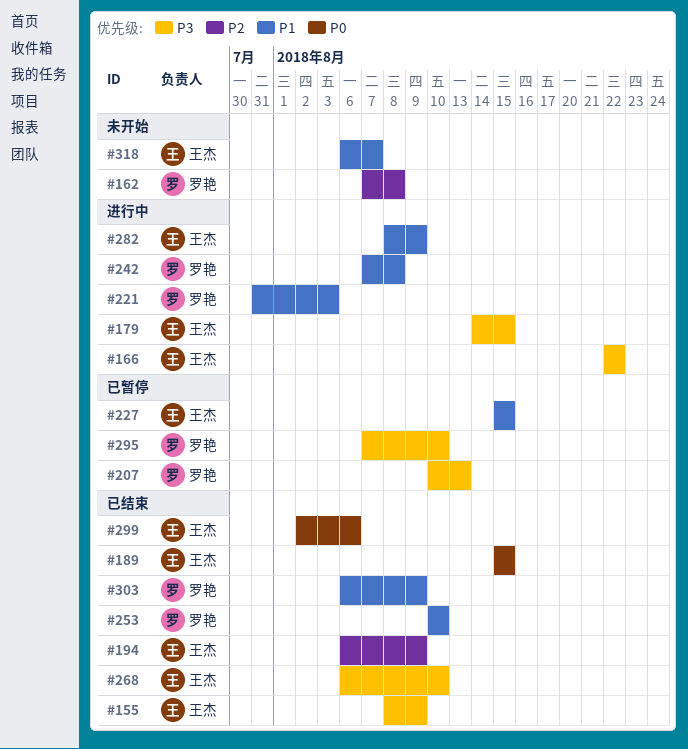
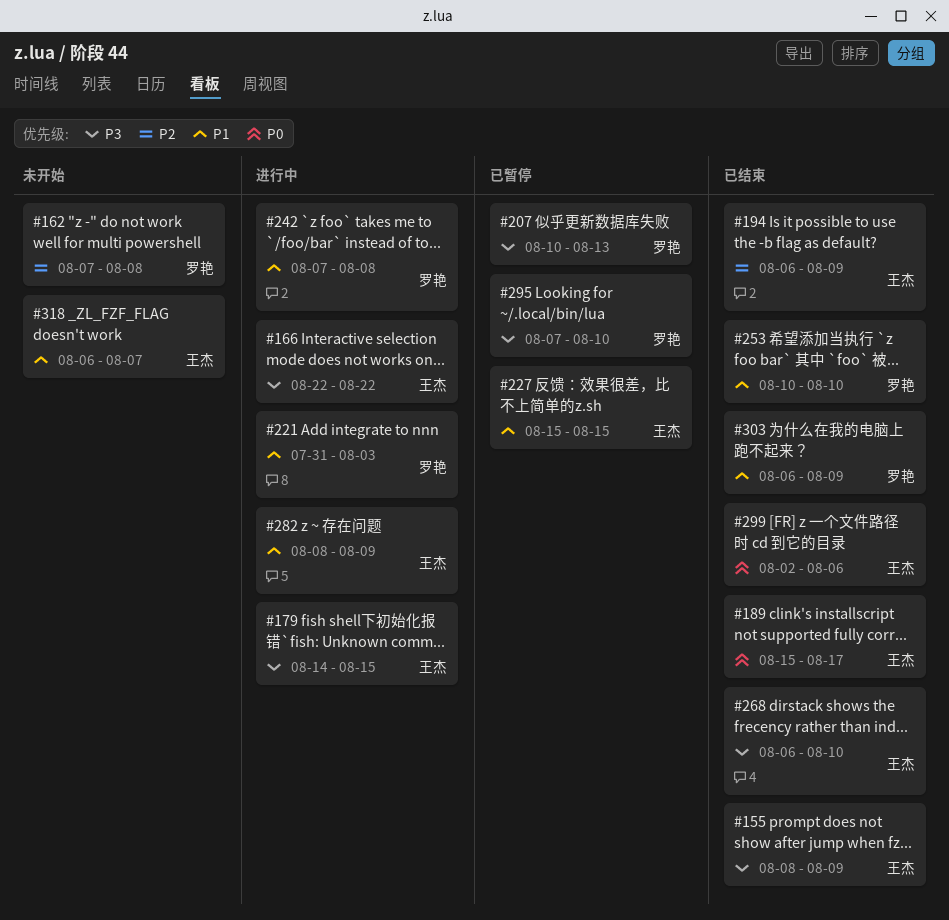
#189, due: Aug 15 -> Aug 17

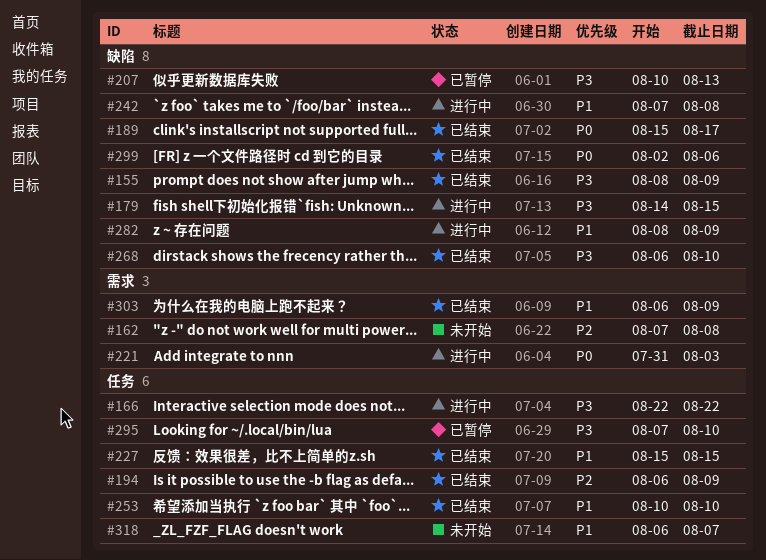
#221, priority: P1 -> P0
#227, status: 已暂停 -> 已结束

